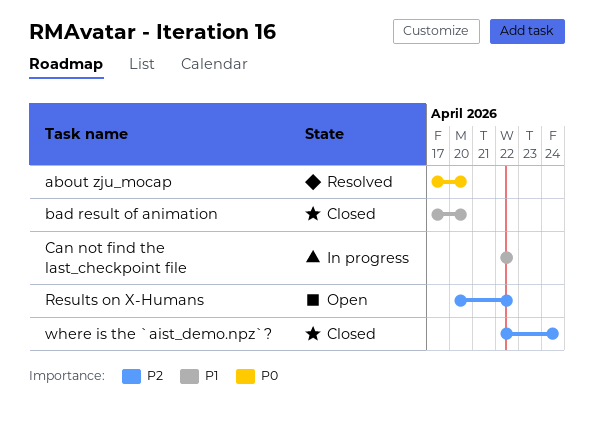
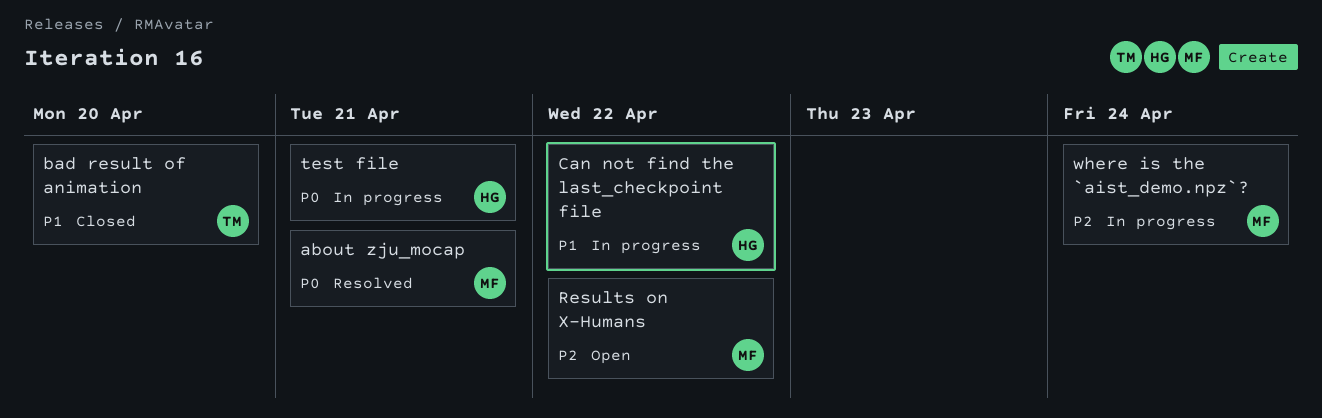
about zju_mocap, due: Apr 20 -> Apr 21
test file: none -> present
where is the `aist_demo.npz`?, status: Closed -> In progress

